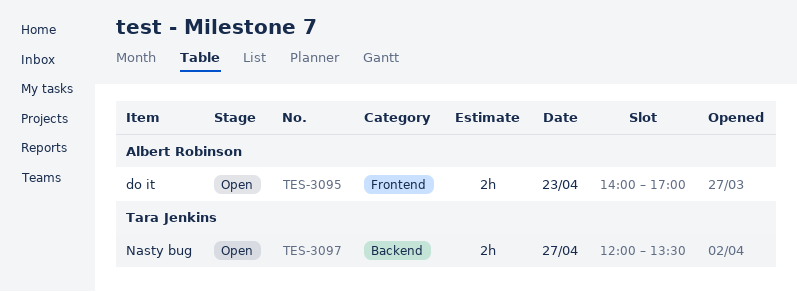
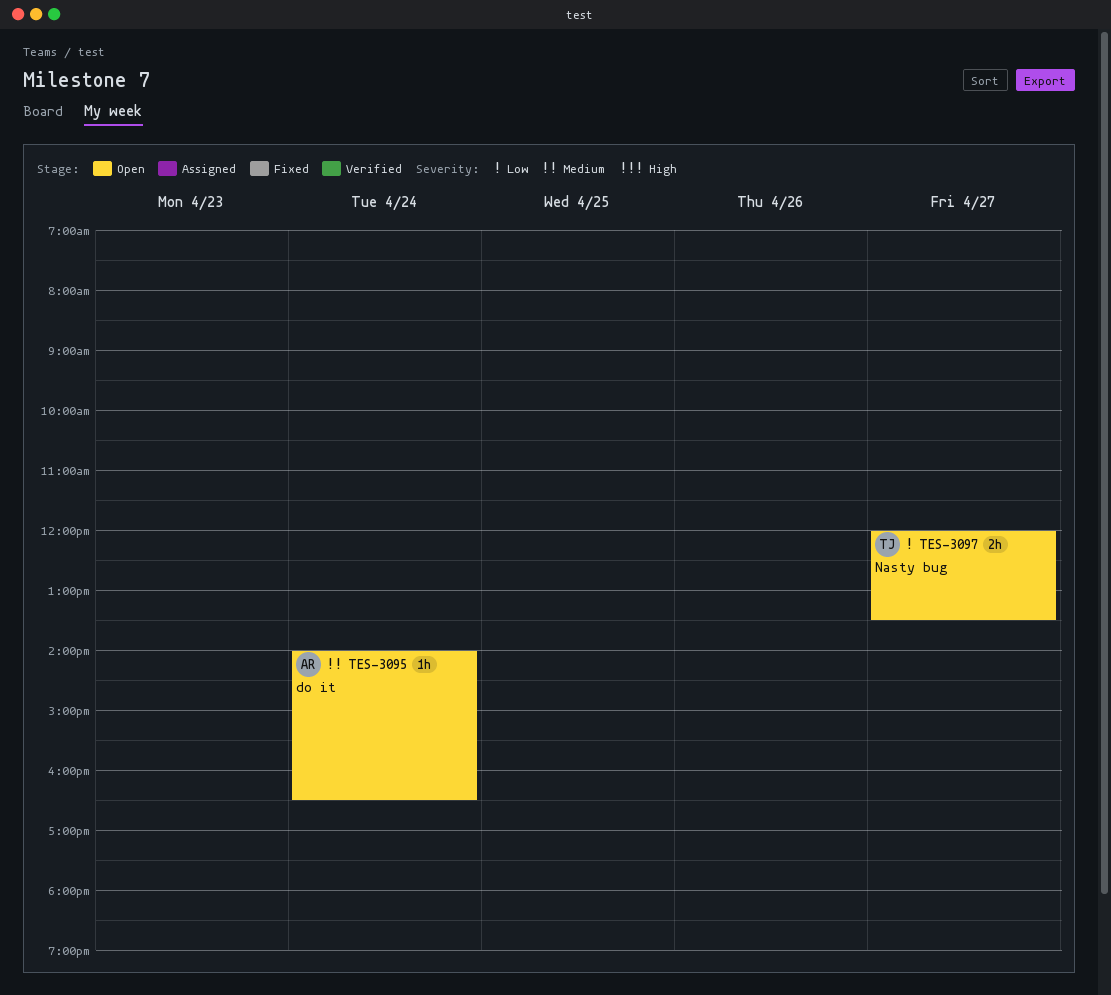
TES-3095, estimate: 2h -> 1h
TES-3095, day: Apr 23 -> Apr 24
TES-3095, ends: 17:00 -> 16:30

